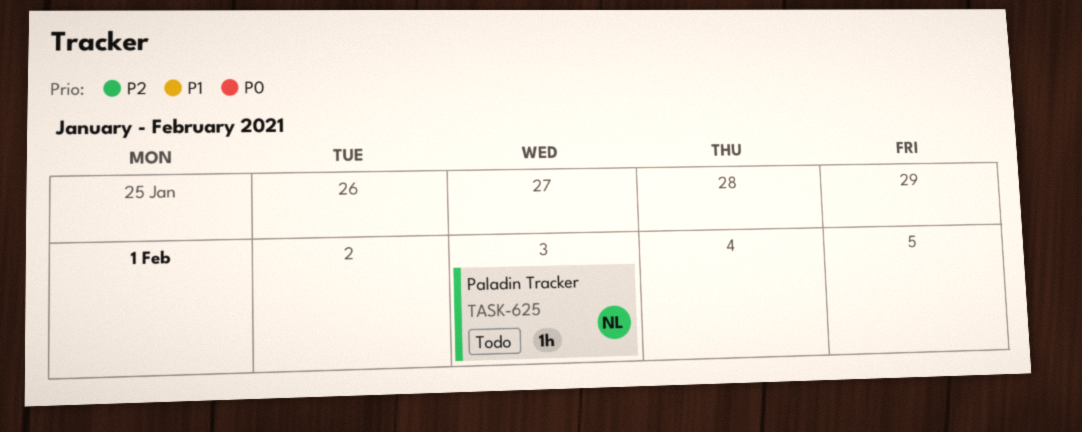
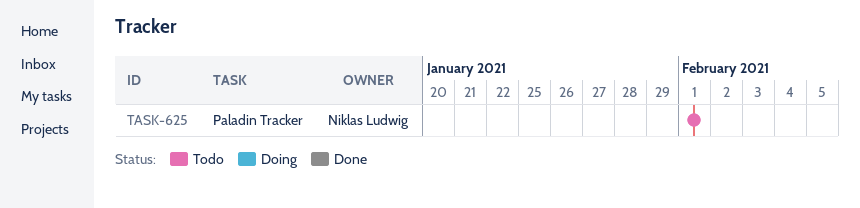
TASK-625, due: Feb 3 -> Feb 1

